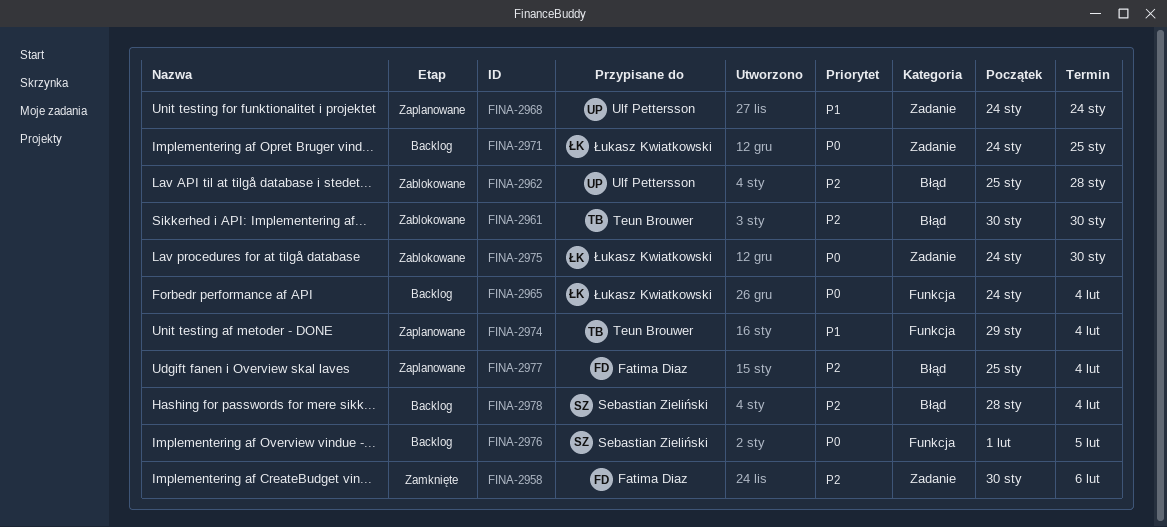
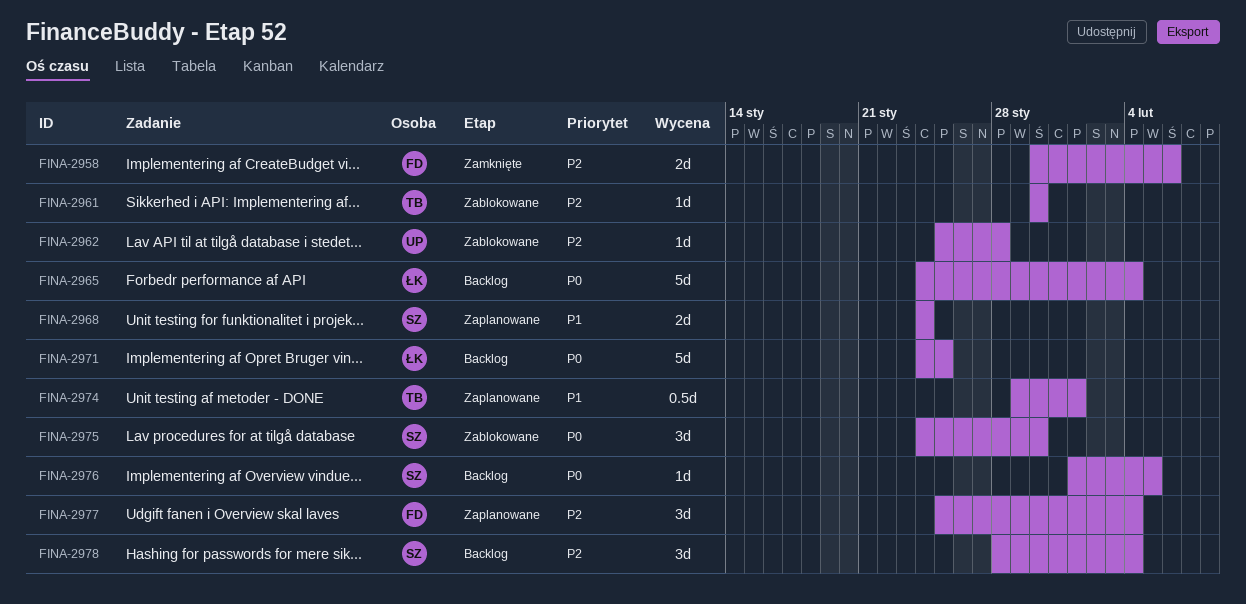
FINA-2968, owner: Ulf Pettersson -> Sebastian Zieliński
FINA-2974, due: Feb 4 -> Feb 1
FINA-2975, owner: Łukasz Kwiatkowski -> Sebastian Zieliński

